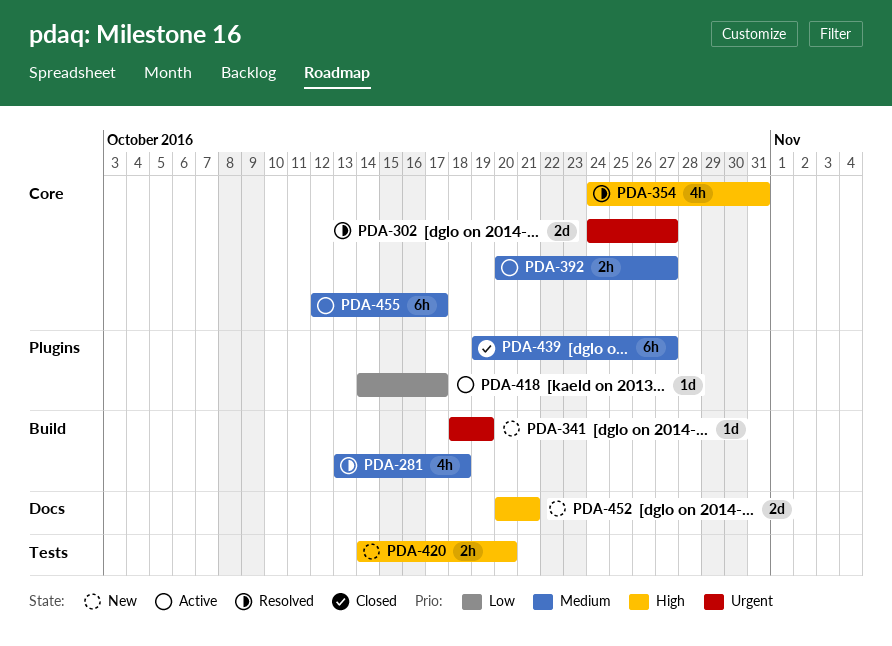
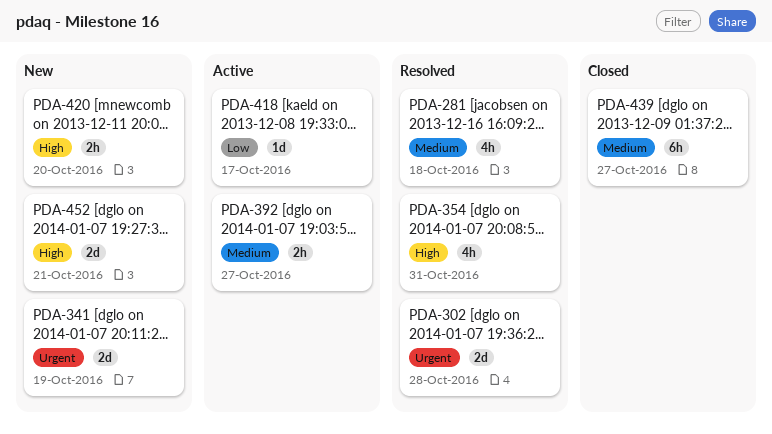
PDA-302, due: Oct 27 -> Oct 28
PDA-341, estimate: 1d -> 2d
PDA-455: present -> none

